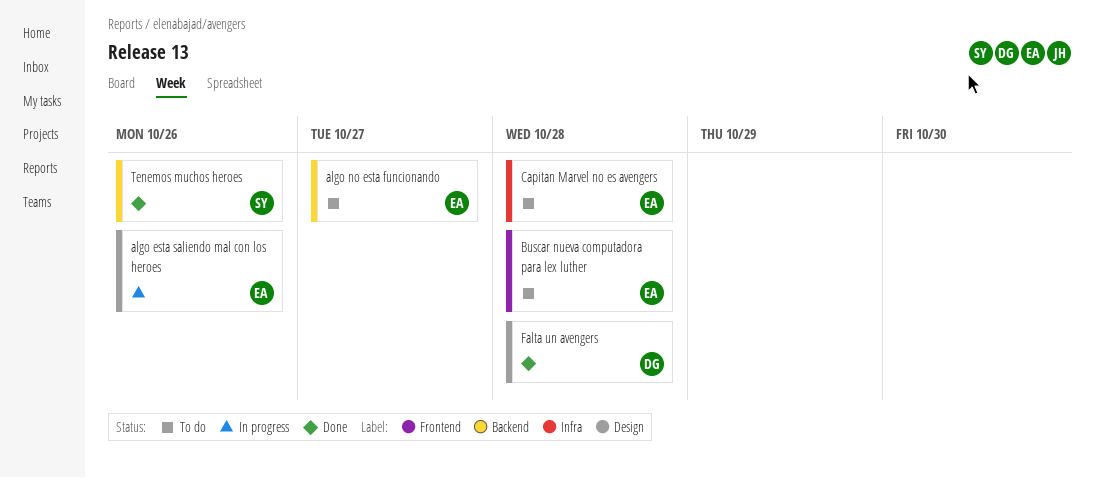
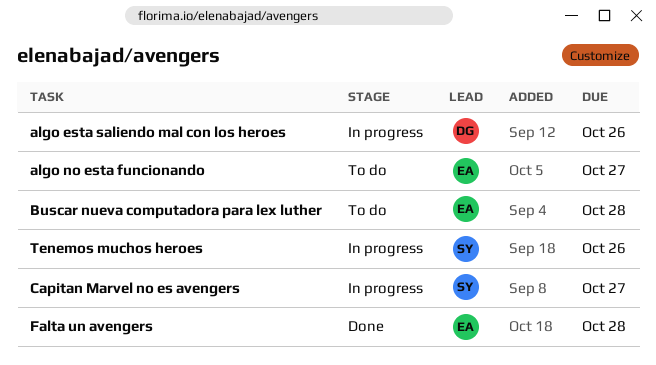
algo esta saliendo mal con los heroes, owner: EA -> DG
Capitan Marvel no es avengers, status: To do -> In progress
Capitan Marvel no es avengers, owner: EA -> SY
Capitan Marvel no es avengers, due: Oct 28 -> Oct 27
Falta un avengers, owner: DG -> EA
Tenemos muchos heroes, status: Done -> In progress

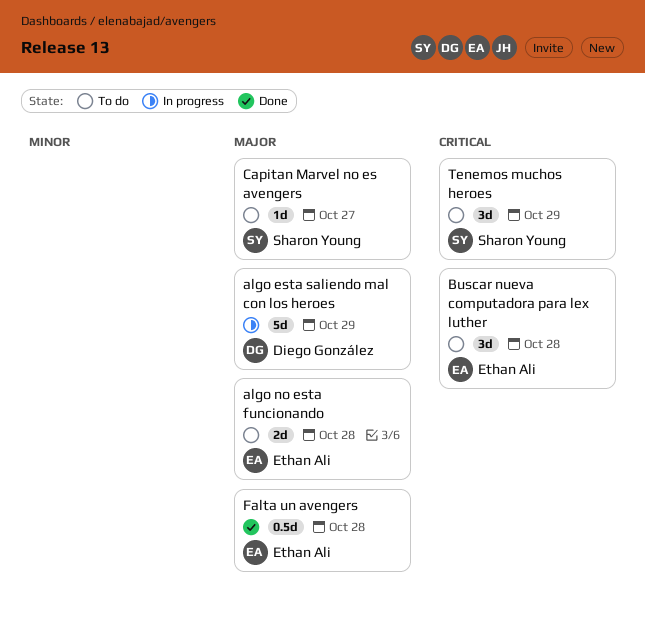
algo esta saliendo mal con los heroes, due: Oct 26 -> Oct 29
algo no esta funcionando, due: Oct 27 -> Oct 28
Capitan Marvel no es avengers, status: In progress -> To do
Tenemos muchos heroes, status: In progress -> To do
Tenemos muchos heroes, due: Oct 26 -> Oct 29

